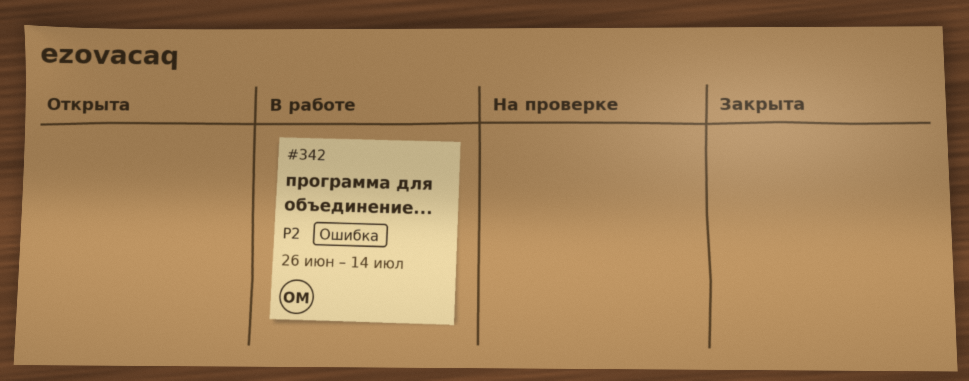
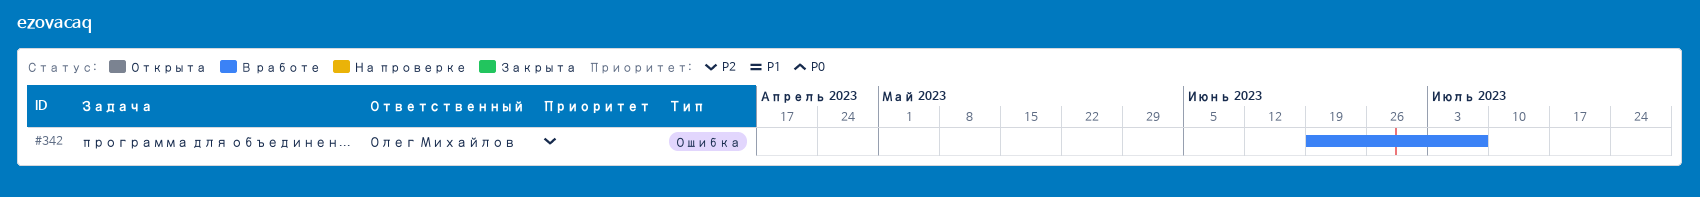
#342, start: Jun 26 -> Jun 19
#342, due: Jul 14 -> Jul 7

